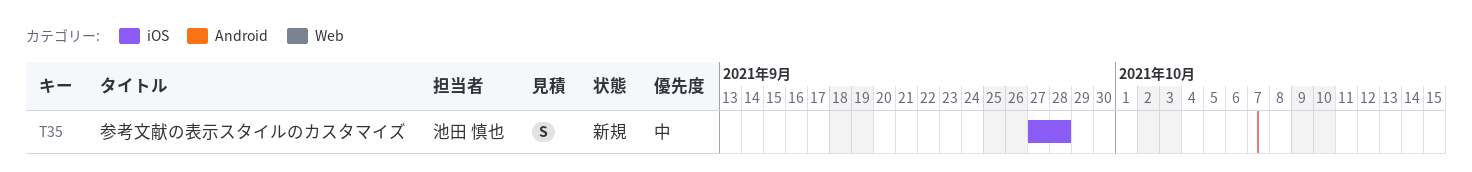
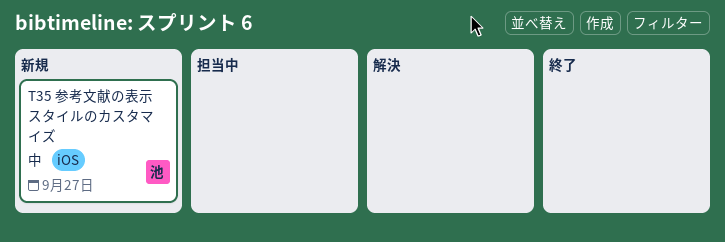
T35, due: Sep 28 -> Sep 27

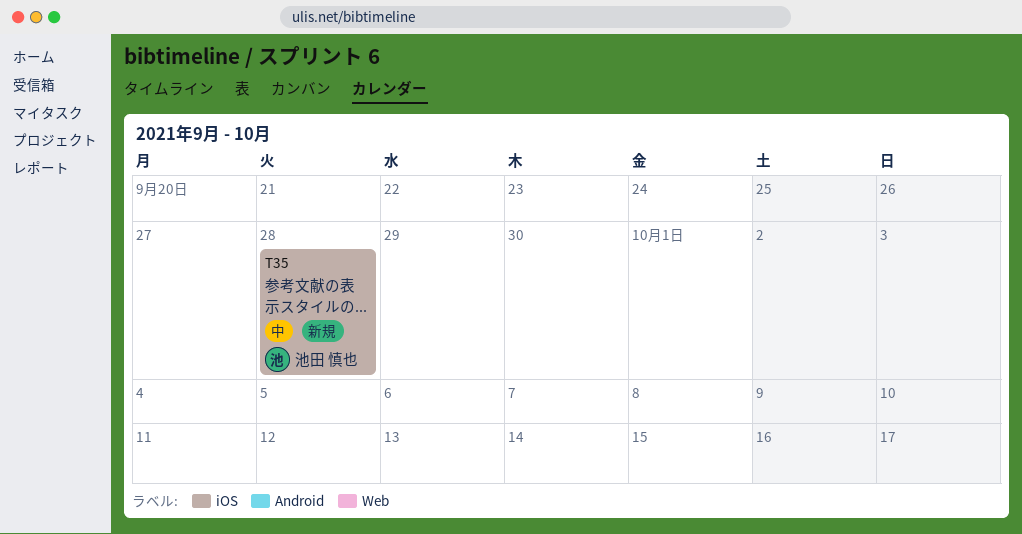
T35, due: Sep 27 -> Sep 28

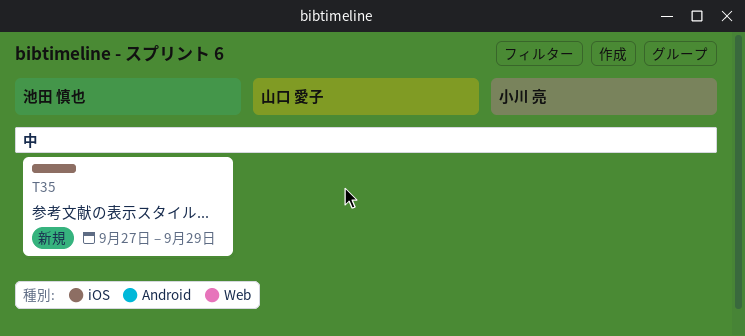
T35, due: Sep 28 -> Sep 29

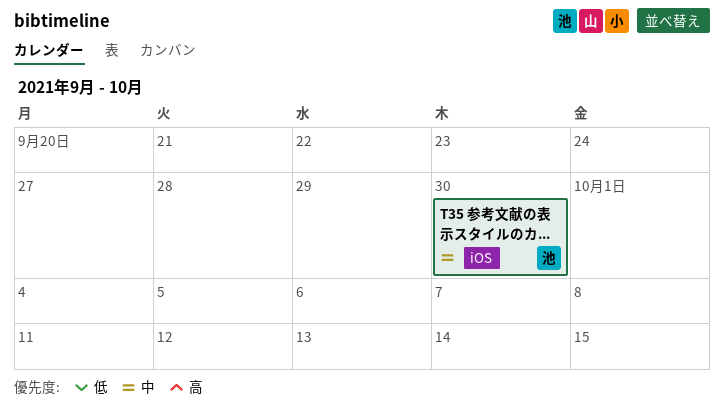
T35, due: Sep 29 -> Sep 30

